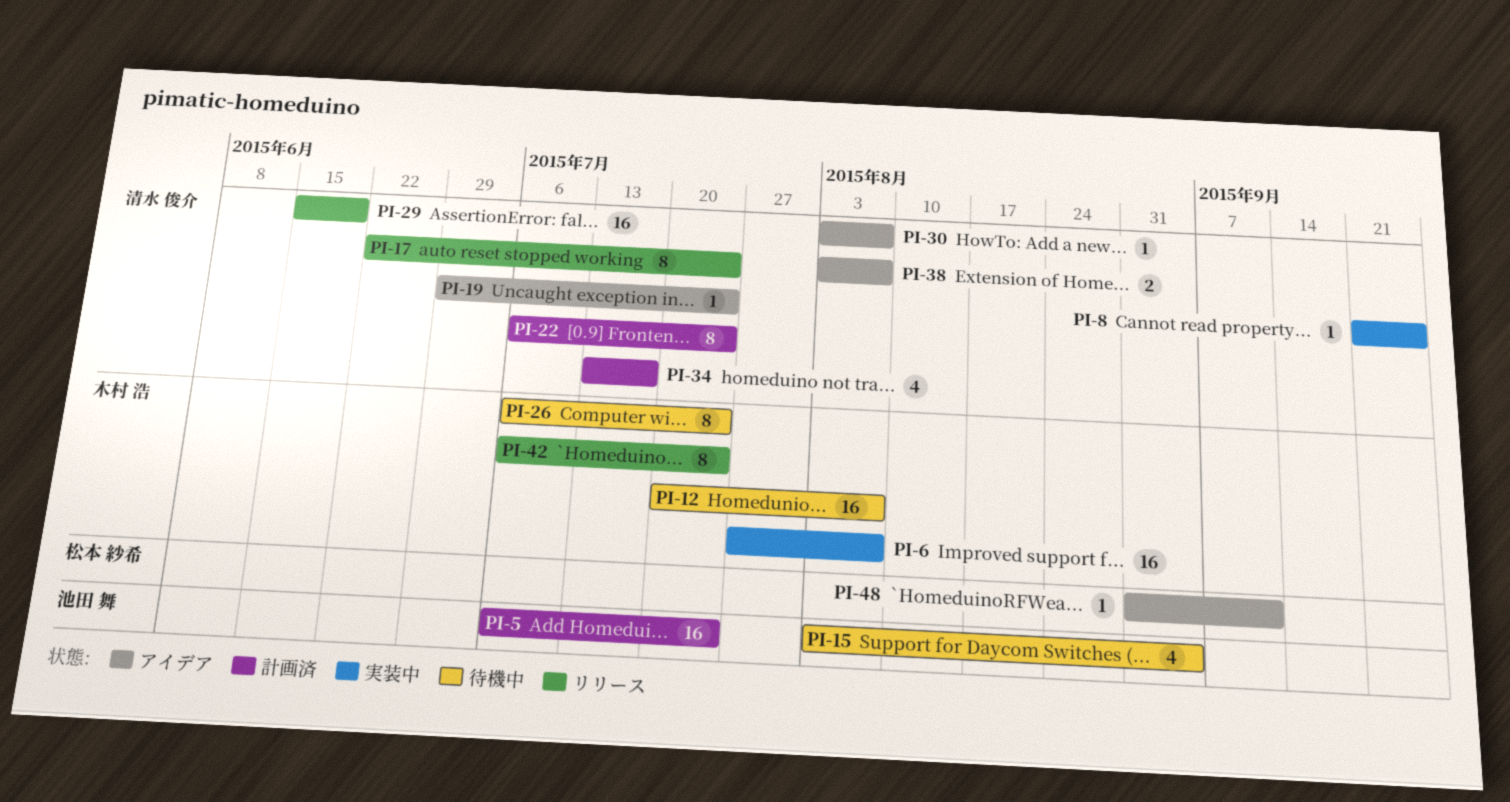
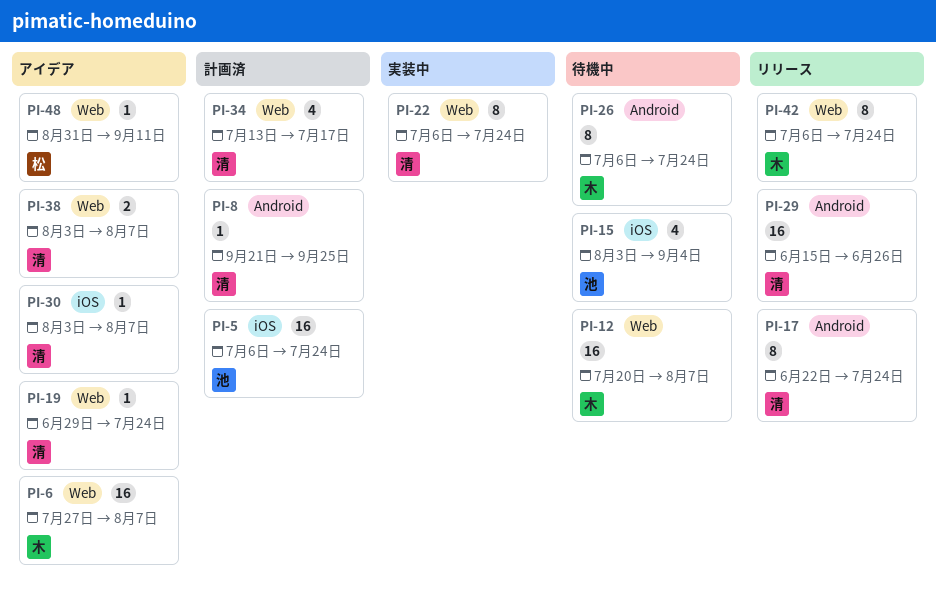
PI-6, status: 実装中 -> アイデア
PI-8, status: 実装中 -> 計画済
PI-22, status: 計画済 -> 実装中
PI-29, due: Jun 19 -> Jun 26

